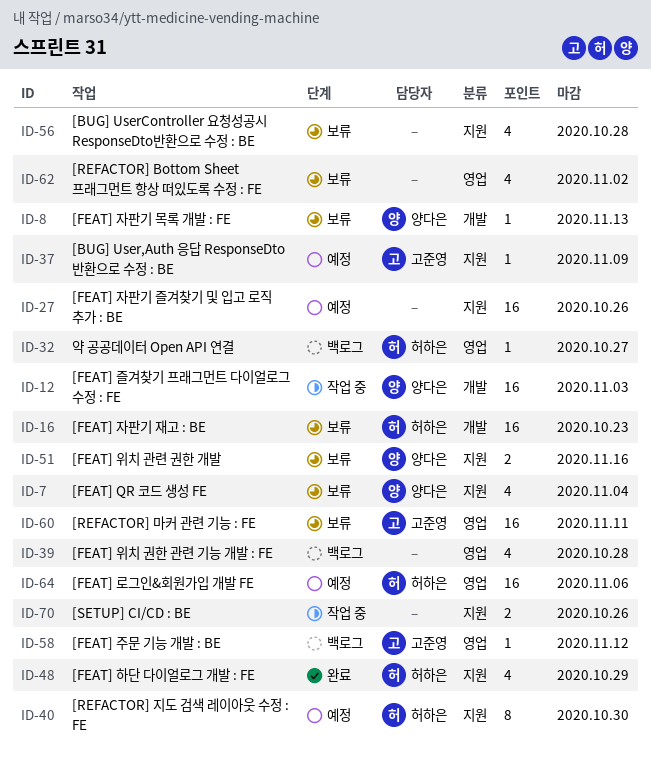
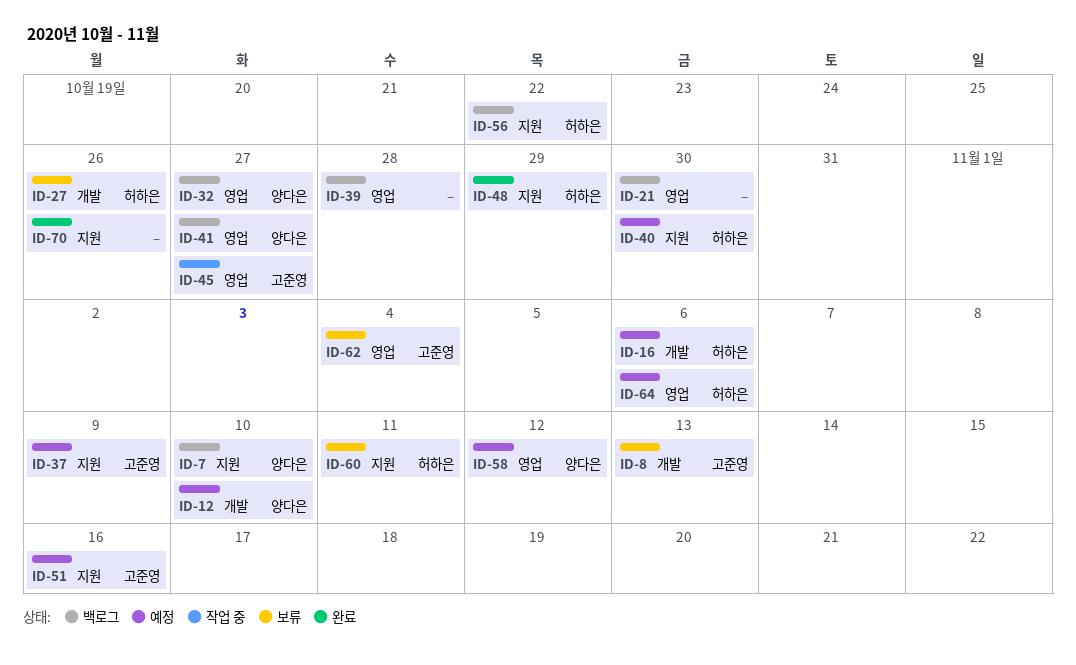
ID-7, status: 보류 -> 백로그
ID-7, due: Nov 4 -> Nov 10
ID-8, owner: 양다은 -> 고준영
ID-12, status: 작업 중 -> 예정
ID-12, due: Nov 3 -> Nov 10
ID-16, status: 보류 -> 예정
ID-16, due: Oct 23 -> Nov 6
ID-21: none -> present
ID-27, status: 예정 -> 보류
ID-27, owner: none -> 허하은
ID-27, label: 지원 -> 개발
ID-32, owner: 허하은 -> 양다은
ID-41: none -> present
ID-45: none -> present
ID-51, status: 보류 -> 예정
ID-51, owner: 양다은 -> 고준영
ID-56, status: 보류 -> 백로그
ID-56, owner: none -> 허하은
ID-56, due: Oct 28 -> Oct 22
ID-58, status: 백로그 -> 예정
ID-58, owner: 고준영 -> 양다은
ID-60, owner: 고준영 -> 허하은
ID-60, label: 영업 -> 지원
ID-62, owner: none -> 고준영
ID-62, due: Nov 2 -> Nov 4
ID-70, status: 작업 중 -> 완료

